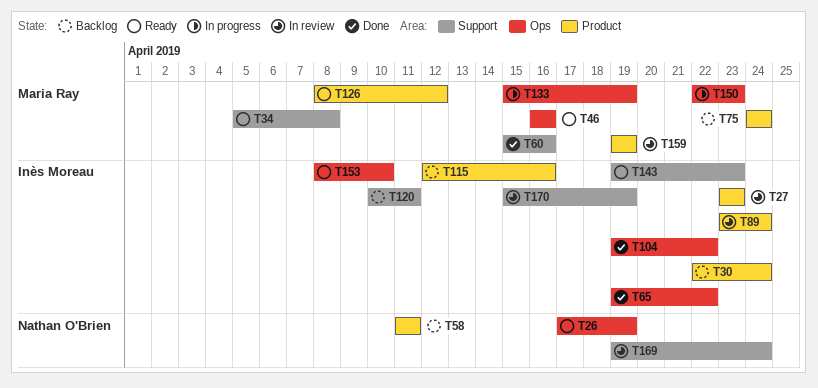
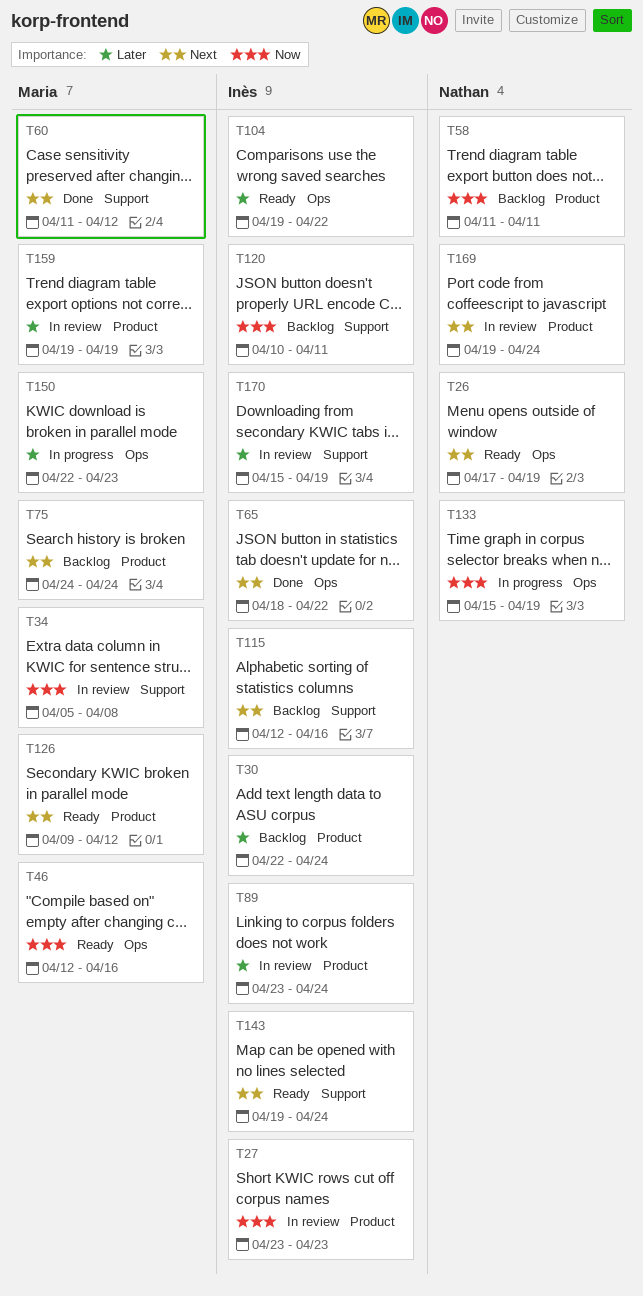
T34, status: Ready -> In review
T46, start: Apr 16 -> Apr 12
T60, start: Apr 15 -> Apr 11
T60, due: Apr 16 -> Apr 12
T65, start: Apr 19 -> Apr 18
T104, status: Done -> Ready
T115, label: Product -> Support
T126, start: Apr 8 -> Apr 9
T133, owner: Maria Ray -> Nathan O'Brien
T143, due: Apr 23 -> Apr 24
T153: present -> none
T169, label: Support -> Product

